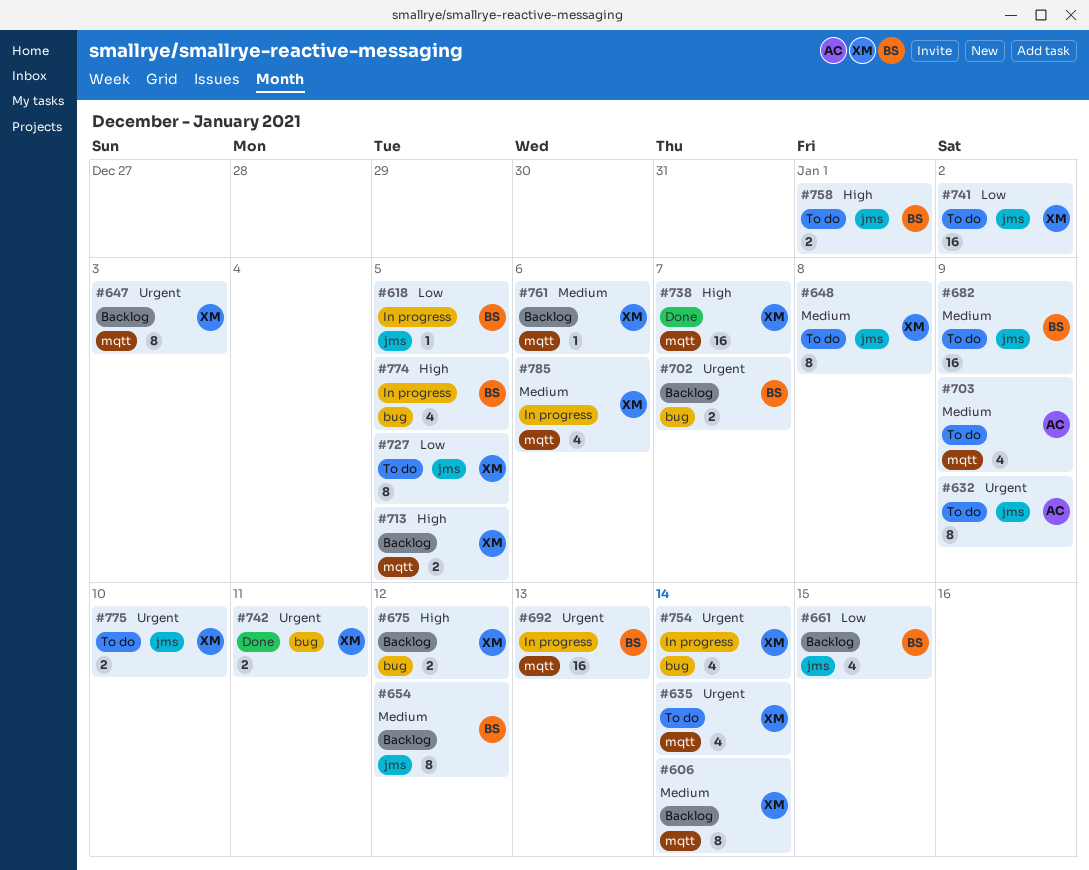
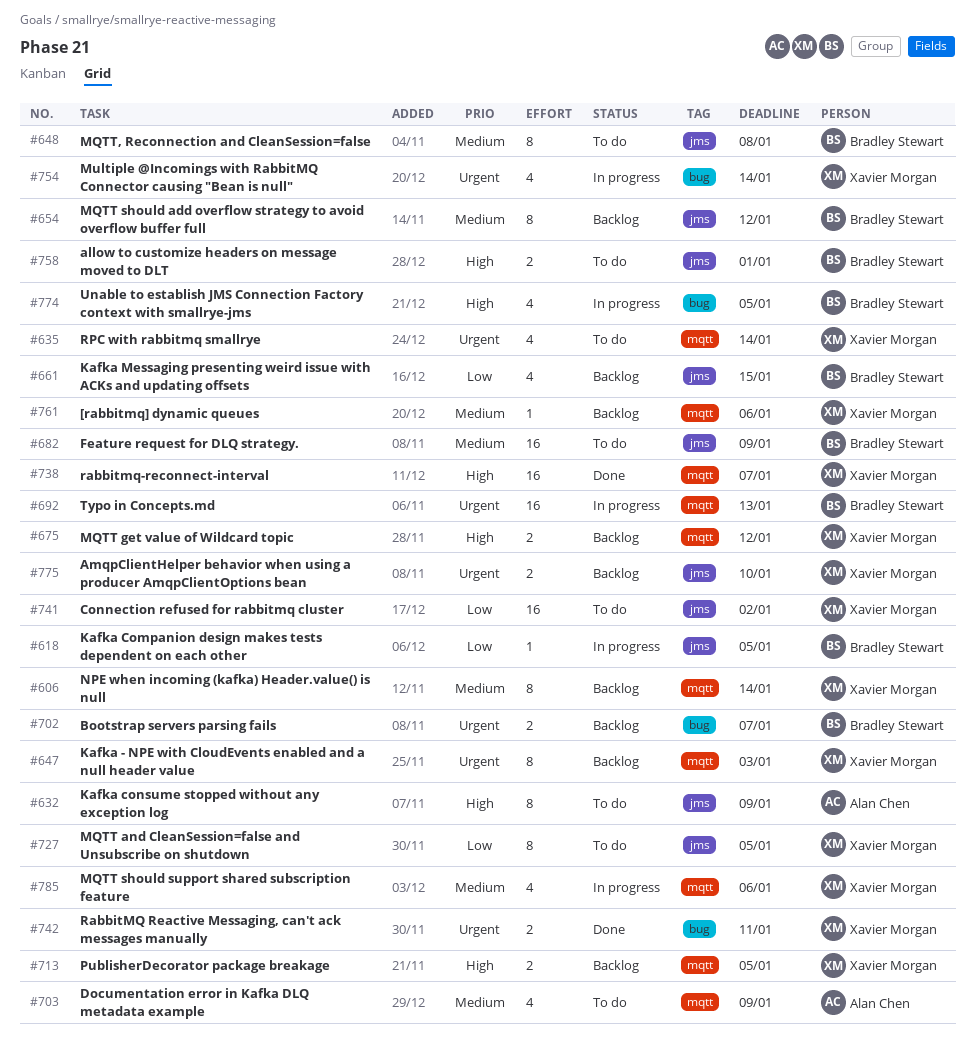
#632, priority: Urgent -> High
#648, owner: Xavier Morgan -> Bradley Stewart
#675, label: bug -> mqtt
#775, status: To do -> Backlog

